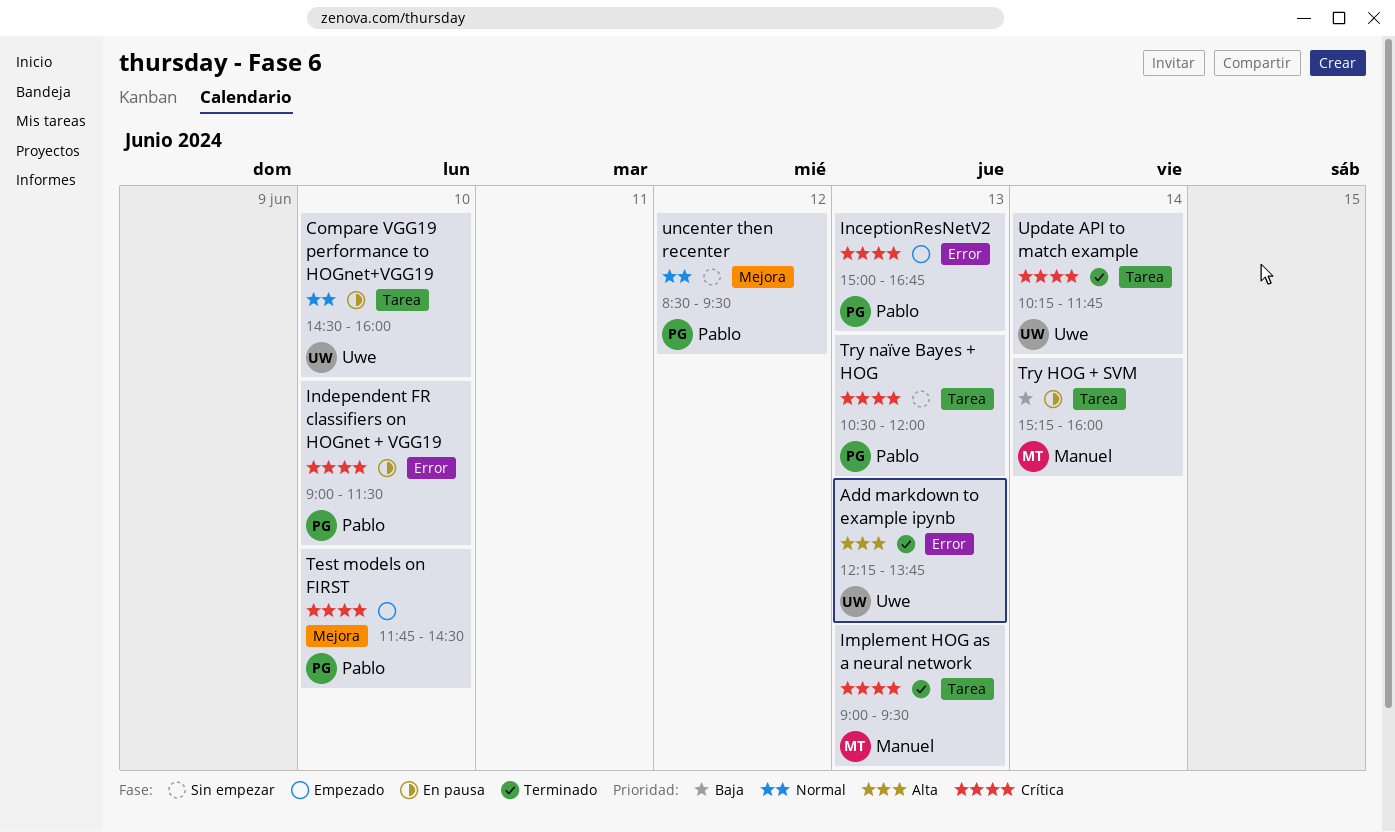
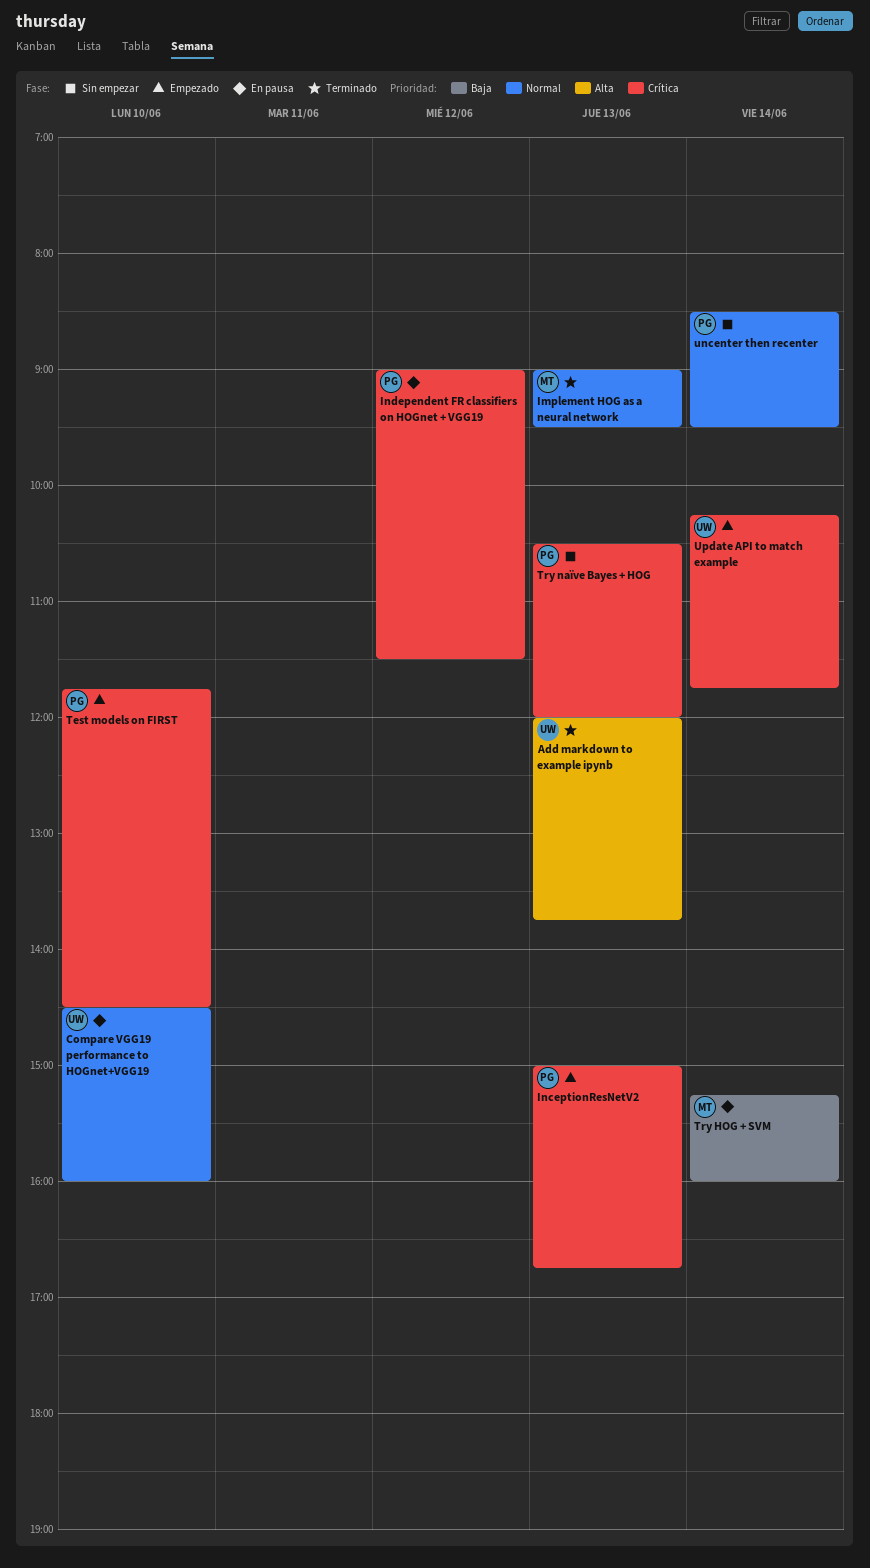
Add markdown to example ipynb, begins: 12:15 -> 12:00
Implement HOG as a neural network, priority: Crítica -> Normal
Independent FR classifiers on HOGnet + VGG19, day: Jun 10 -> Jun 12
uncenter then recenter, day: Jun 12 -> Jun 14
Update API to match example, status: Terminado -> Empezado

